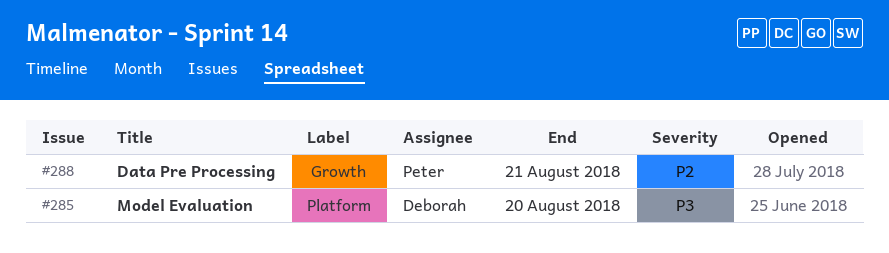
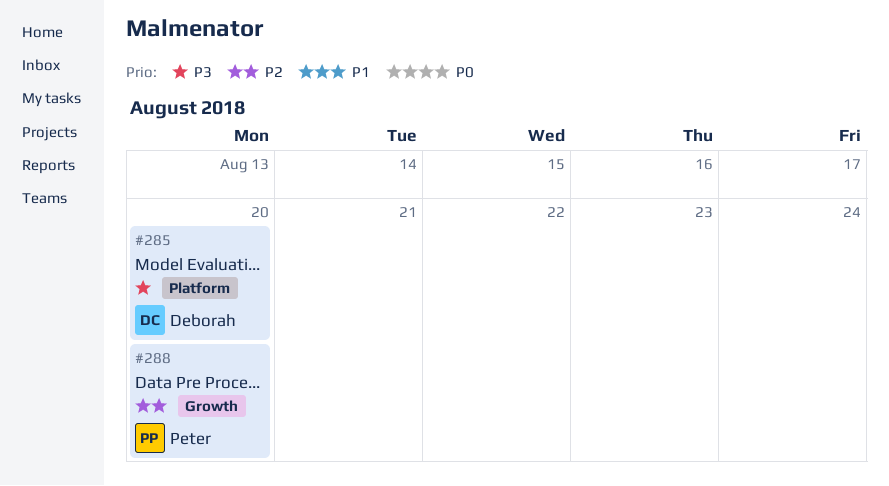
#288, due: Aug 21 -> Aug 20

